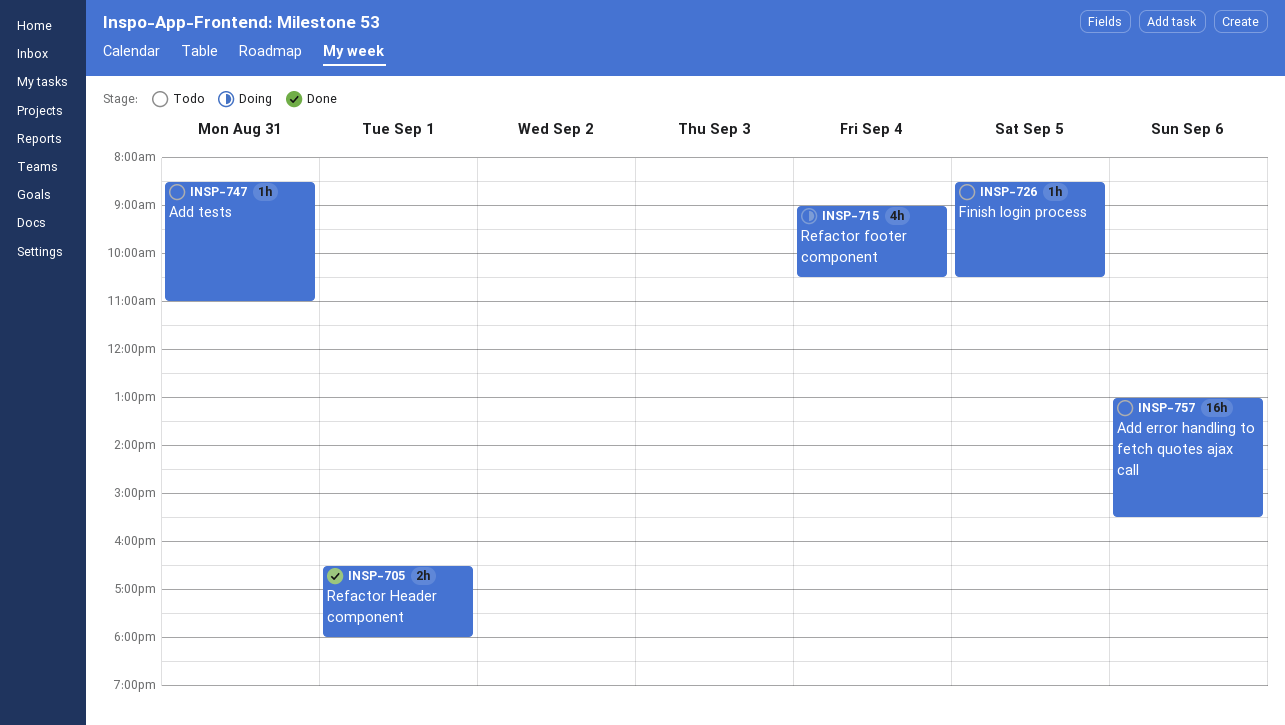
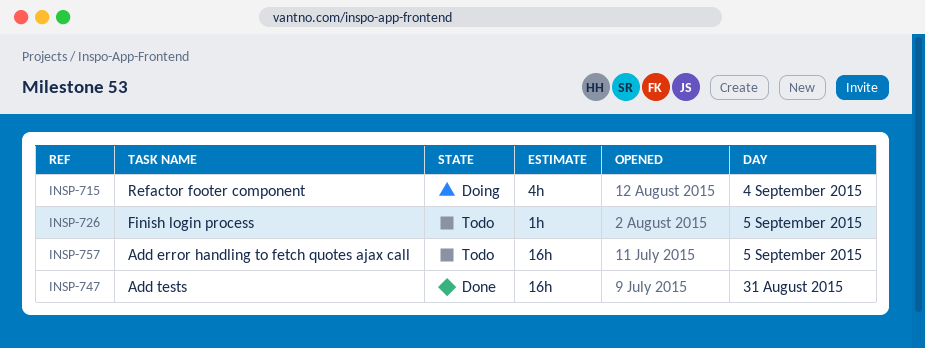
INSP-705: present -> none
INSP-747, status: Todo -> Done
INSP-747, estimate: 1h -> 16h
INSP-757, day: Sep 6 -> Sep 5

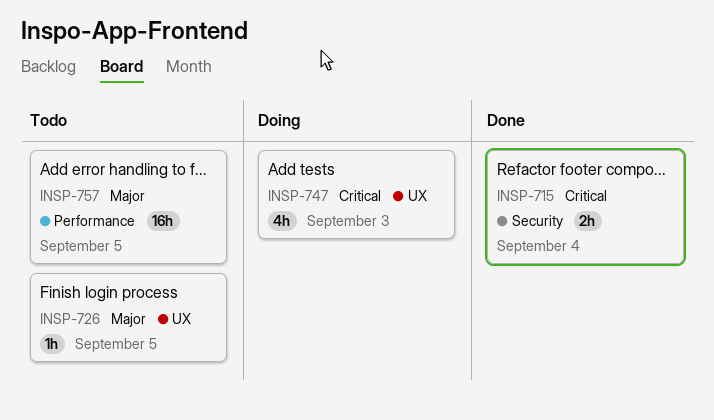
INSP-715, status: Doing -> Done
INSP-715, estimate: 4h -> 2h
INSP-747, status: Done -> Doing
INSP-747, estimate: 16h -> 4h
INSP-747, day: Aug 31 -> Sep 3

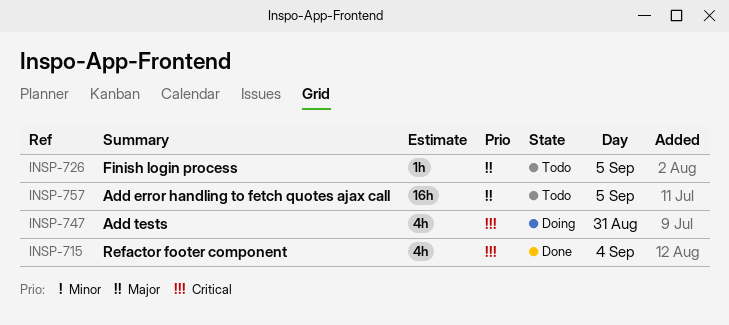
INSP-715, estimate: 2h -> 4h
INSP-747, day: Sep 3 -> Aug 31

